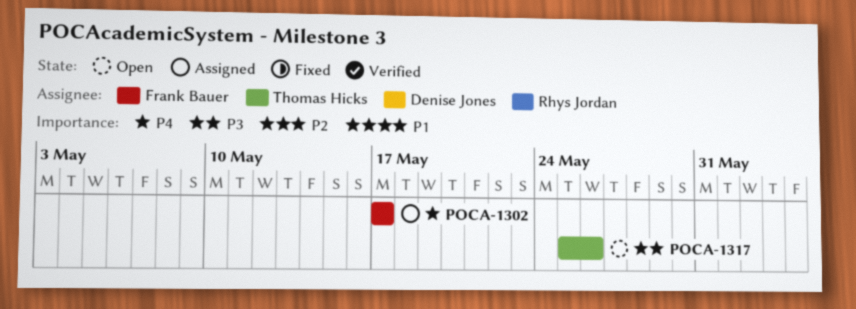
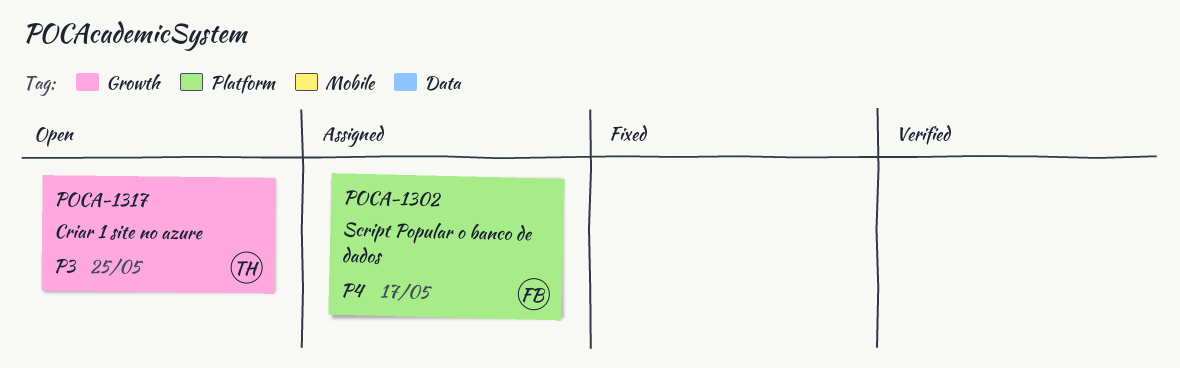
POCA-1317, due: May 26 -> May 25

